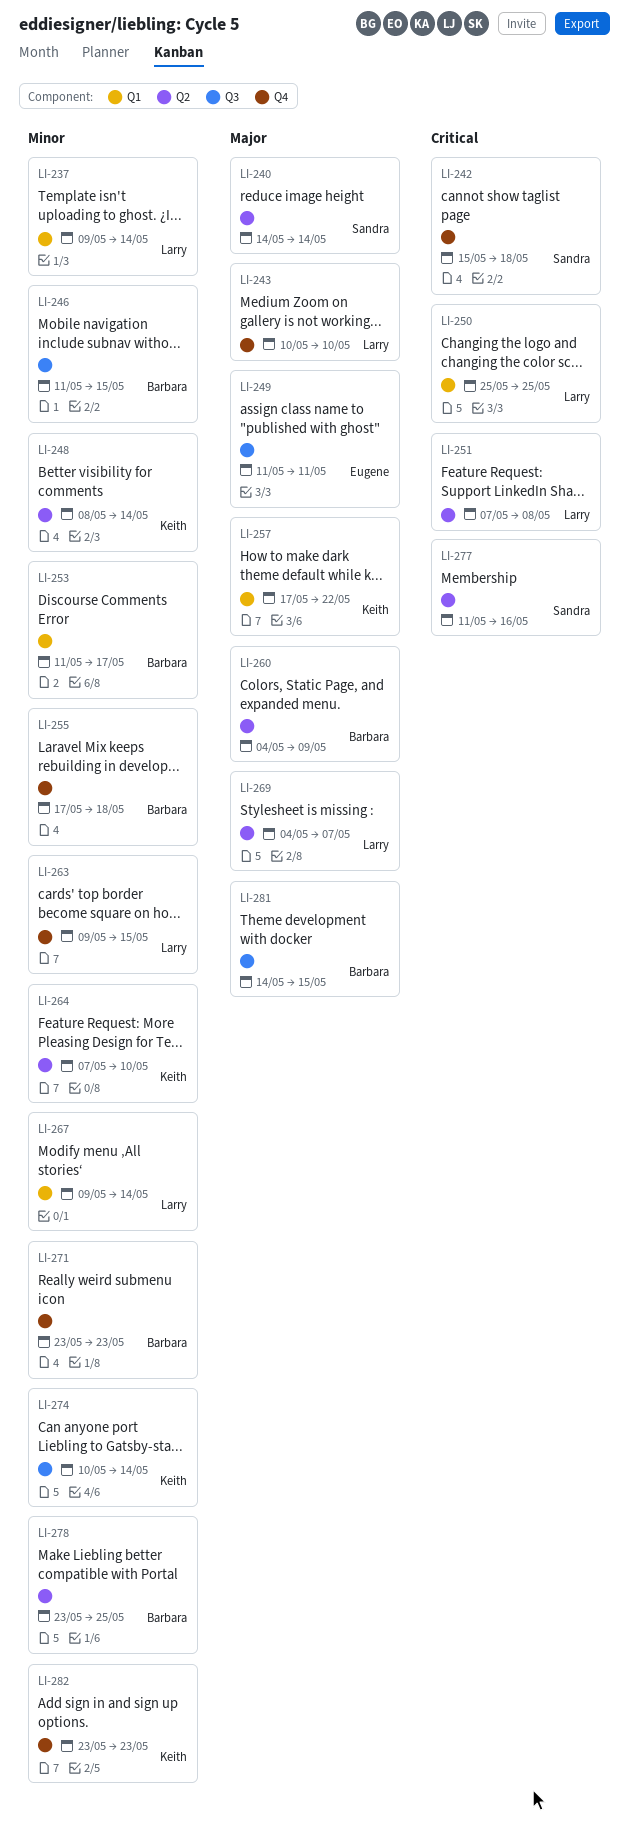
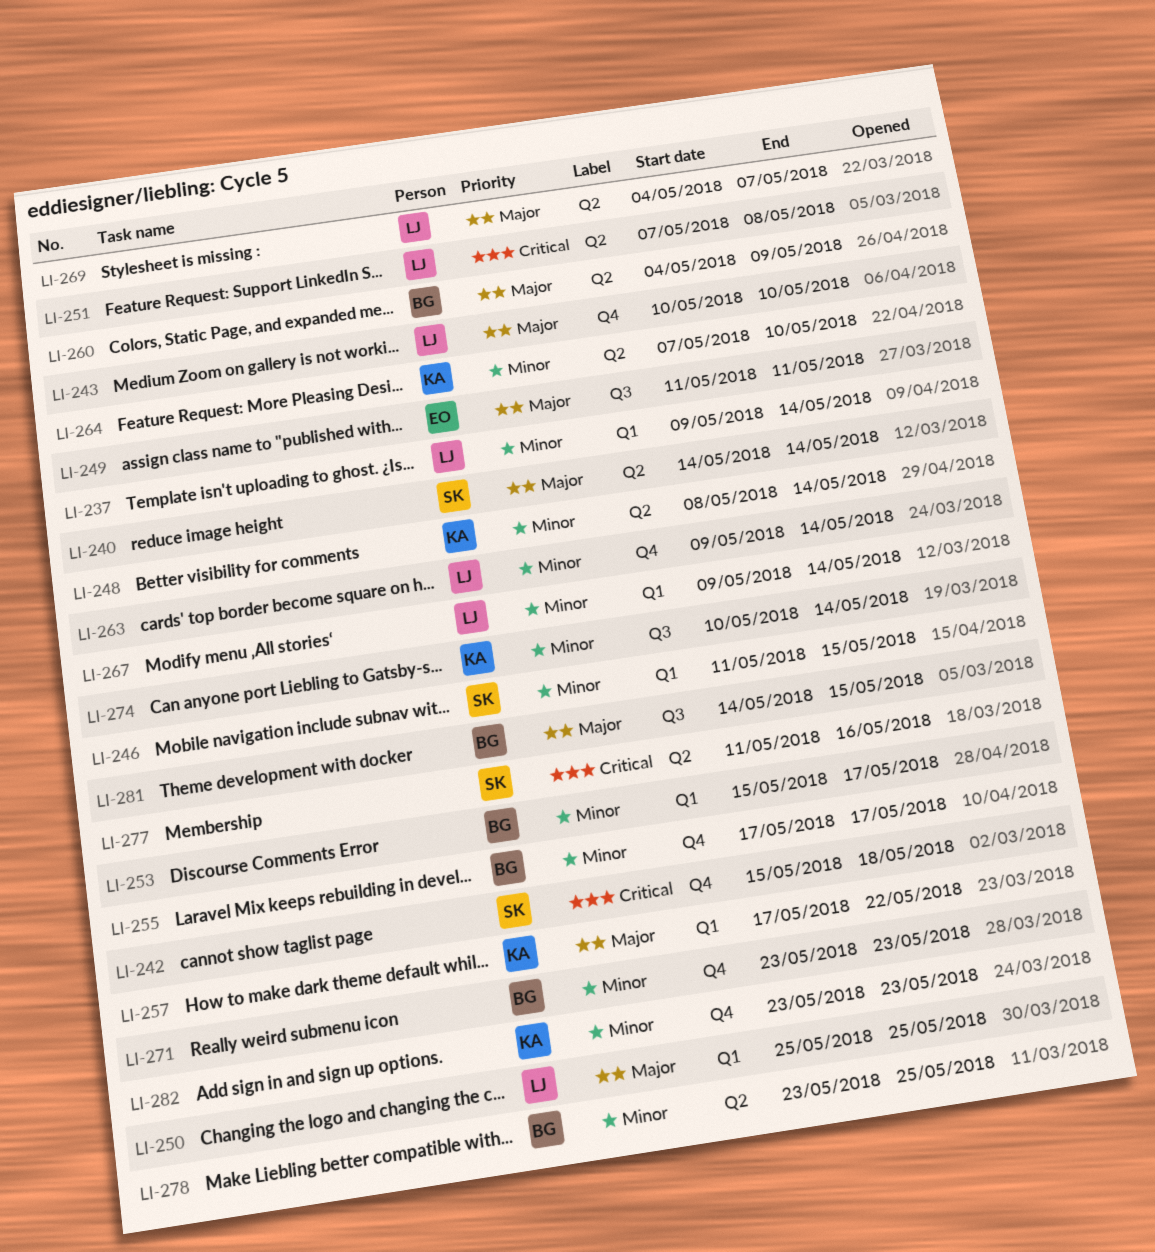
LI-246, owner: Barbara -> Sandra
LI-246, label: Q3 -> Q1
LI-250, priority: Critical -> Major
LI-253, start: May 11 -> May 15
LI-255, due: May 18 -> May 17
LI-263, due: May 15 -> May 14

